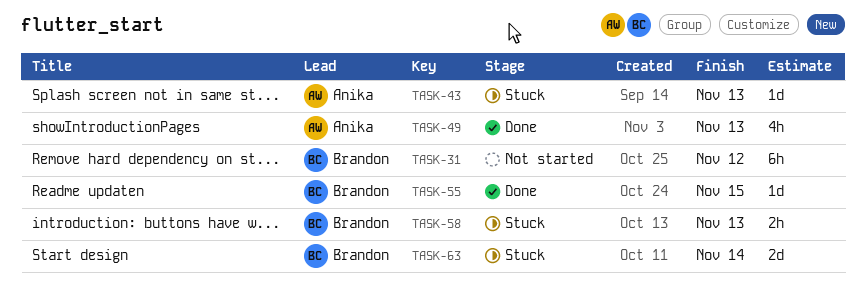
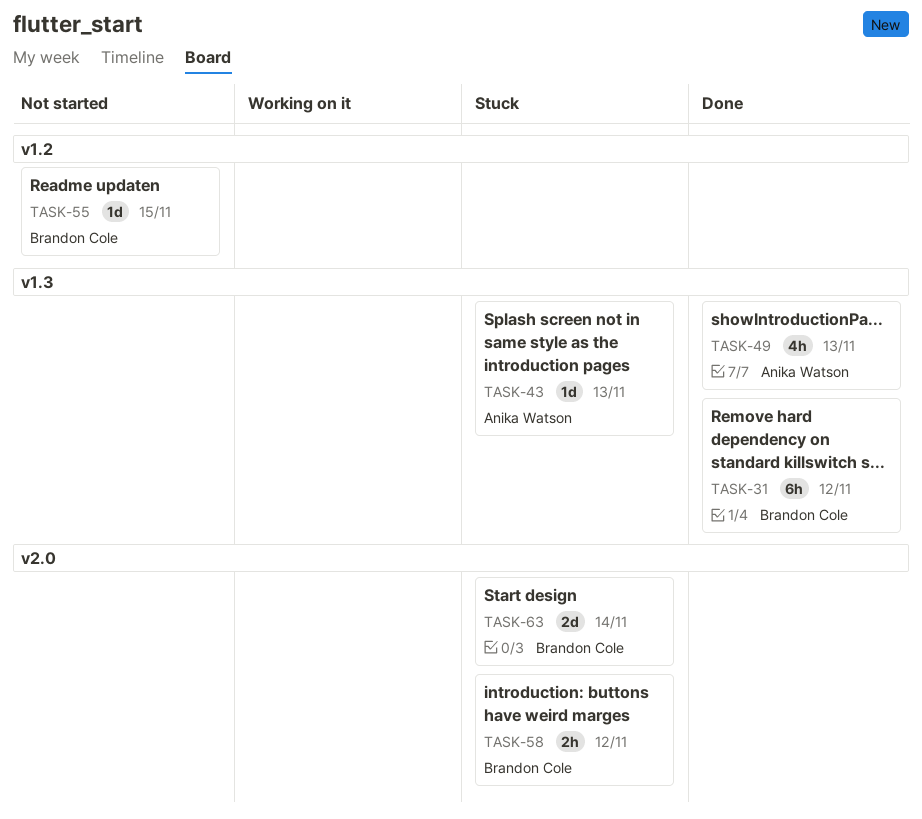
TASK-31, status: Not started -> Done
TASK-55, status: Done -> Not started
TASK-58, due: Nov 13 -> Nov 12

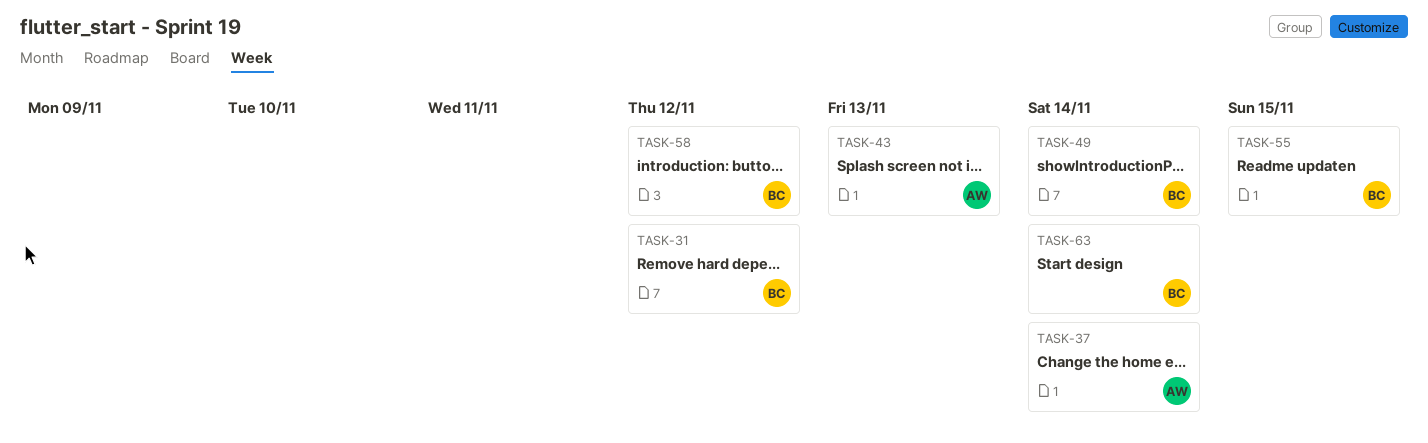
TASK-37: none -> present
TASK-49, owner: Anika Watson -> Brandon Cole
TASK-49, due: Nov 13 -> Nov 14

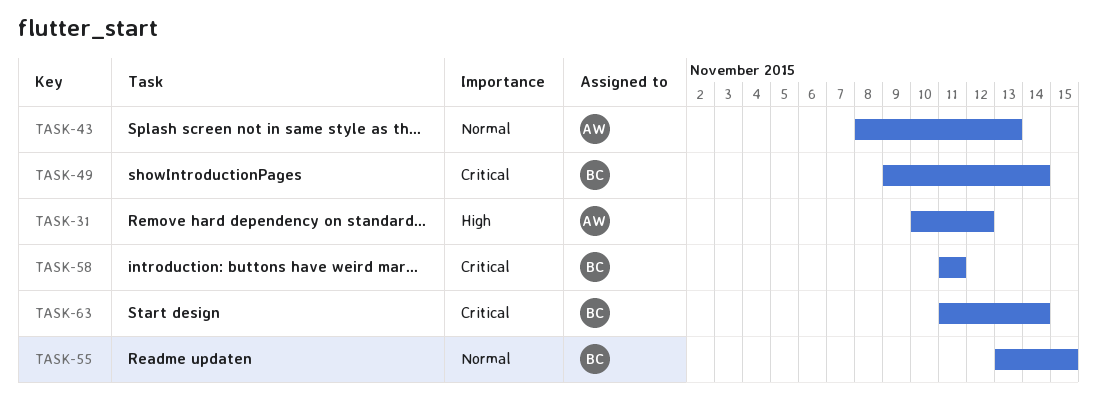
TASK-31, owner: BC -> AW
TASK-37: present -> none
TASK-58, due: Nov 12 -> Nov 11

